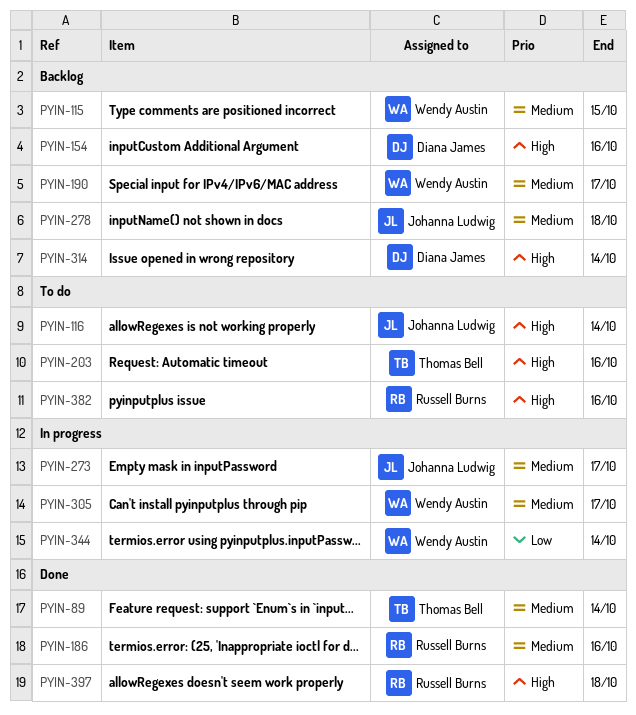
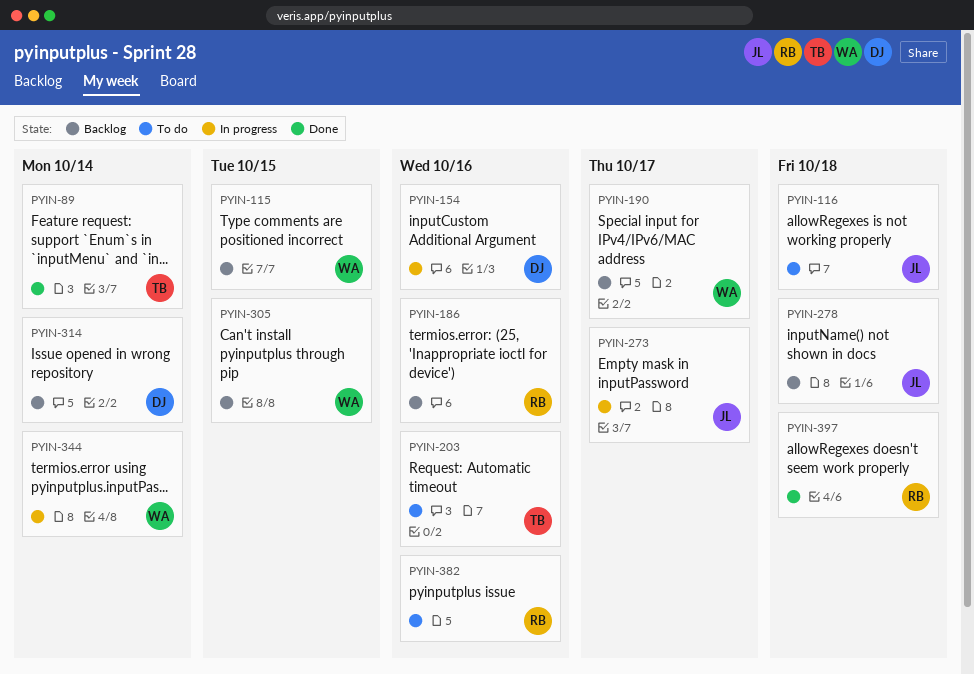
PYIN-116, due: Oct 14 -> Oct 18
PYIN-154, status: Backlog -> In progress
PYIN-186, status: Done -> Backlog
PYIN-305, status: In progress -> Backlog
PYIN-305, due: Oct 17 -> Oct 15

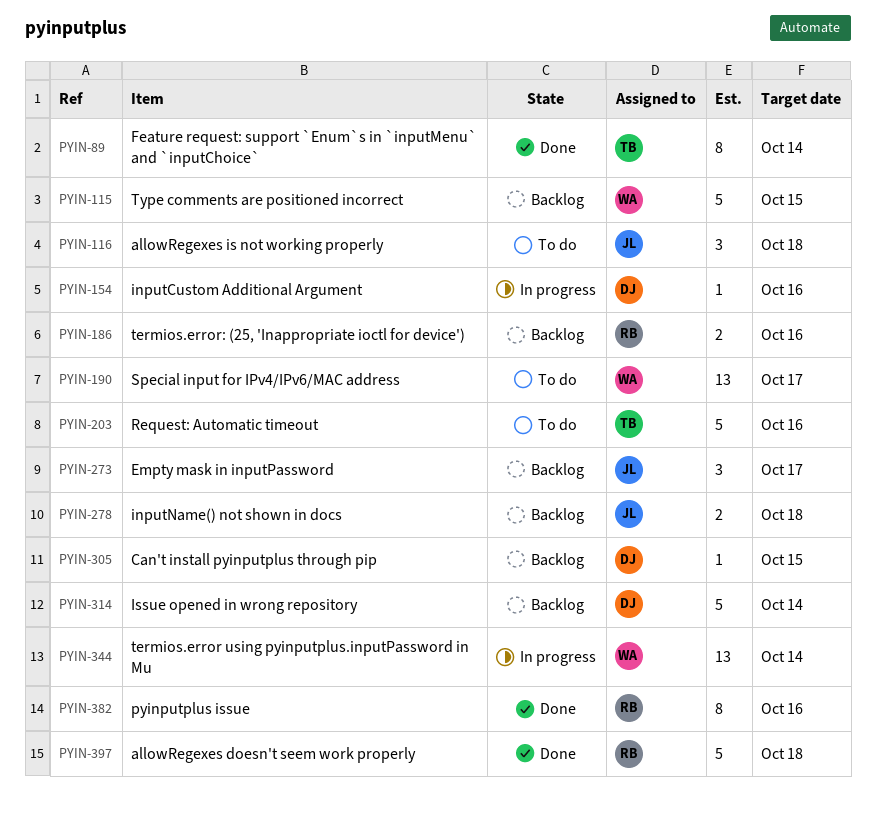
PYIN-190, status: Backlog -> To do
PYIN-273, status: In progress -> Backlog
PYIN-305, owner: WA -> DJ
PYIN-382, status: To do -> Done

